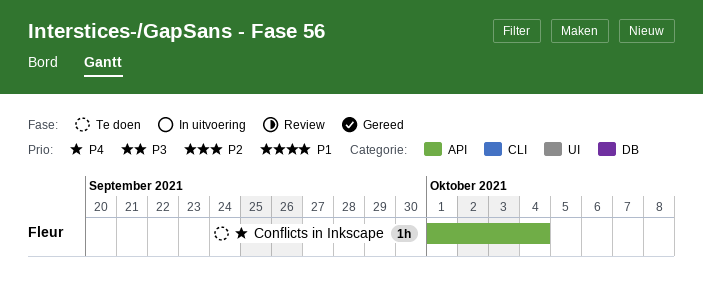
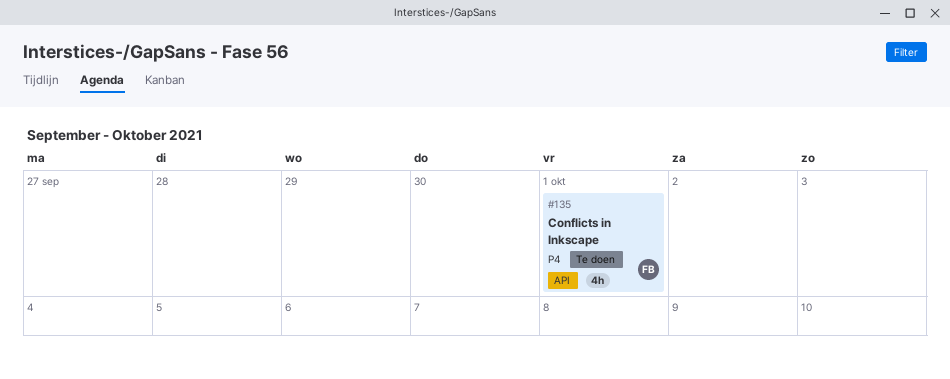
Conflicts in Inkscape, estimate: 1h -> 4h
Conflicts in Inkscape, due: Oct 4 -> Oct 1

